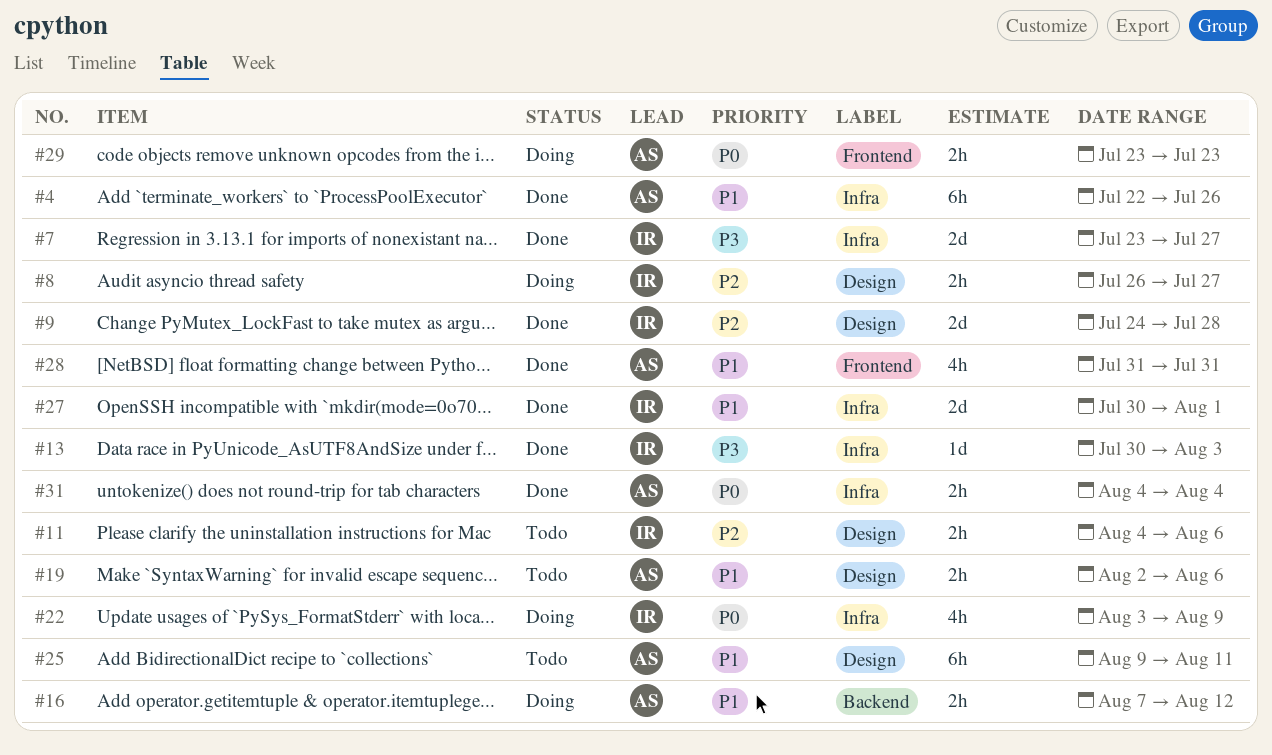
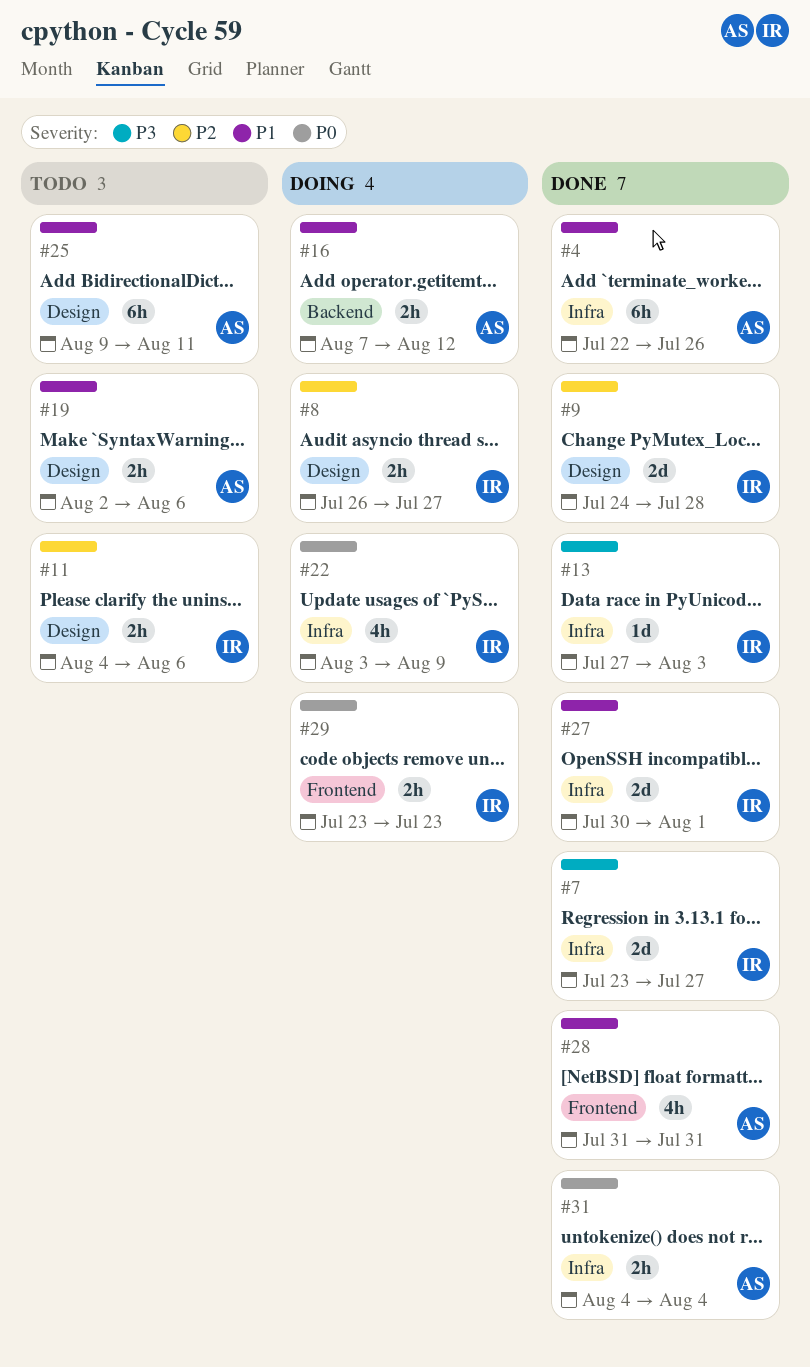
#13, start: Jul 30 -> Jul 27
#29, owner: AS -> IR

